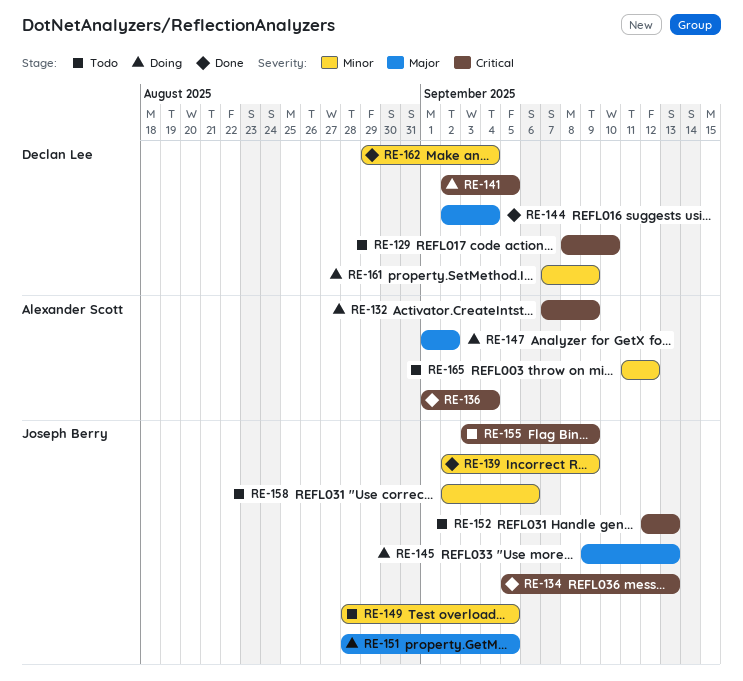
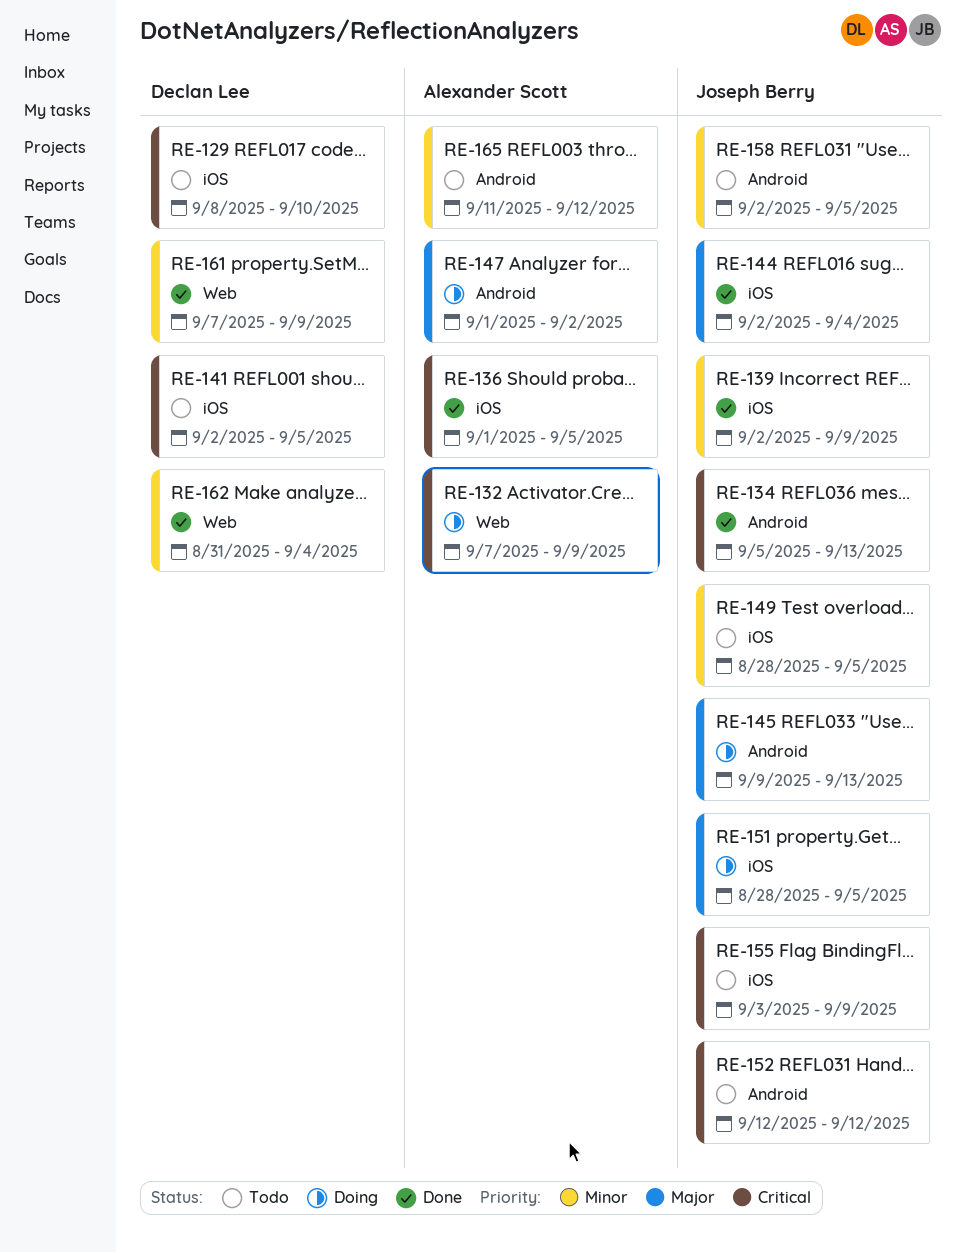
RE-136, due: Sep 4 -> Sep 5
RE-141, status: Doing -> Todo
RE-144, owner: Declan Lee -> Joseph Berry
RE-152, due: Sep 13 -> Sep 12
RE-158, due: Sep 6 -> Sep 5
RE-161, status: Doing -> Done
RE-162, start: Aug 29 -> Aug 31

